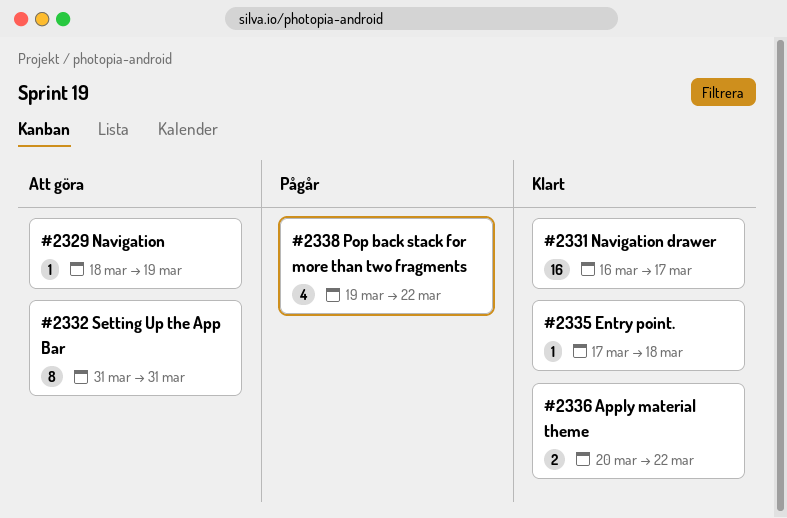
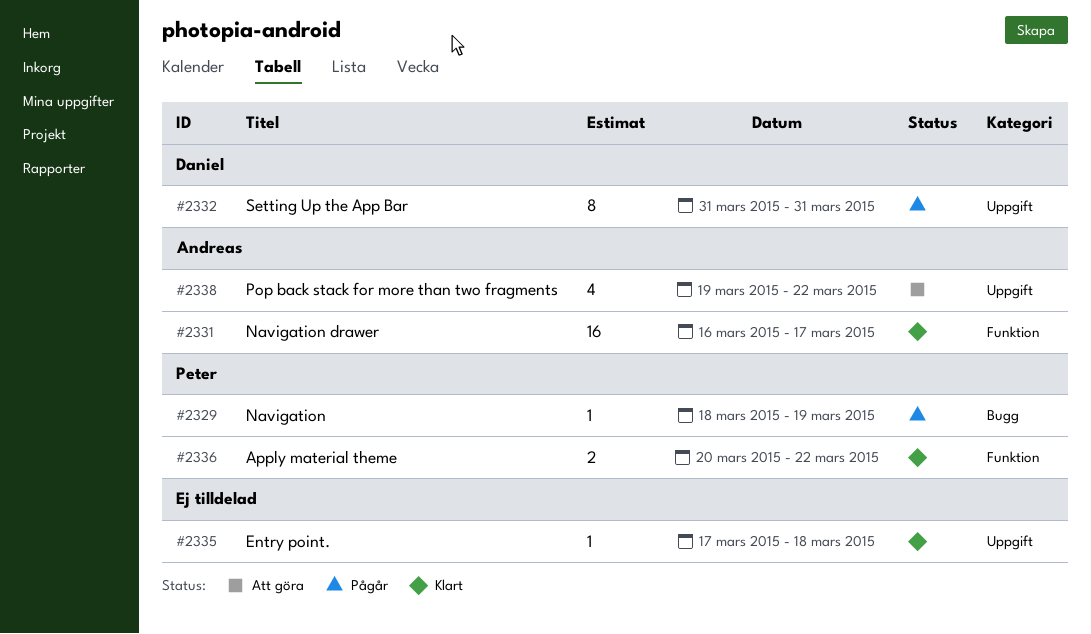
#2329, status: Att göra -> Pågår
#2332, status: Att göra -> Pågår
#2338, status: Pågår -> Att göra

